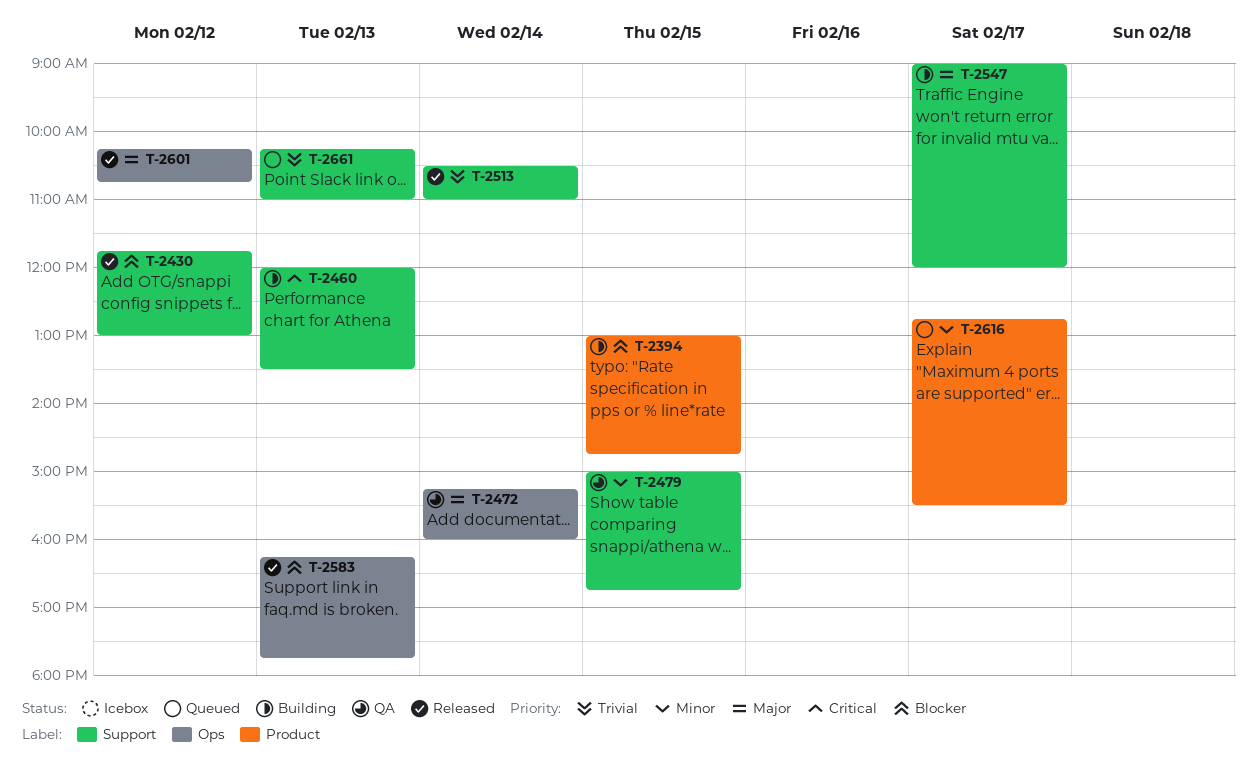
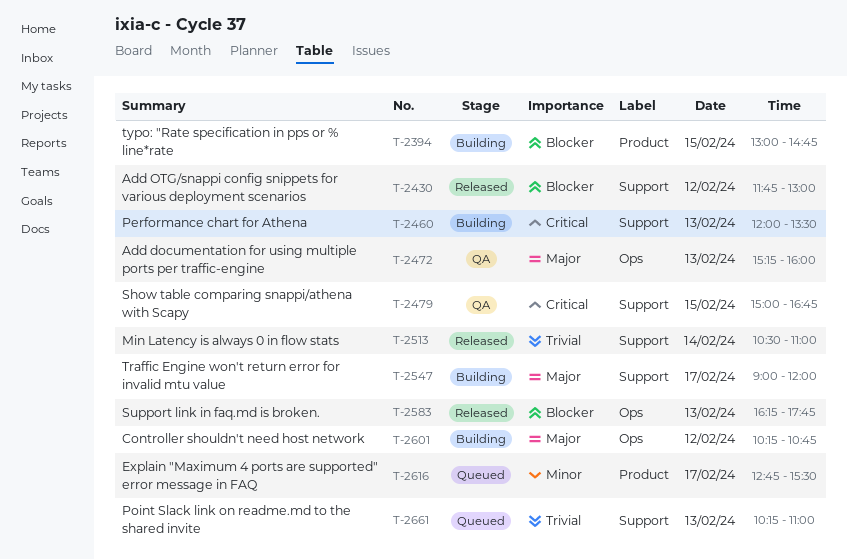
T-2472, day: Feb 14 -> Feb 13
T-2479, priority: Minor -> Critical
T-2601, status: Released -> Building

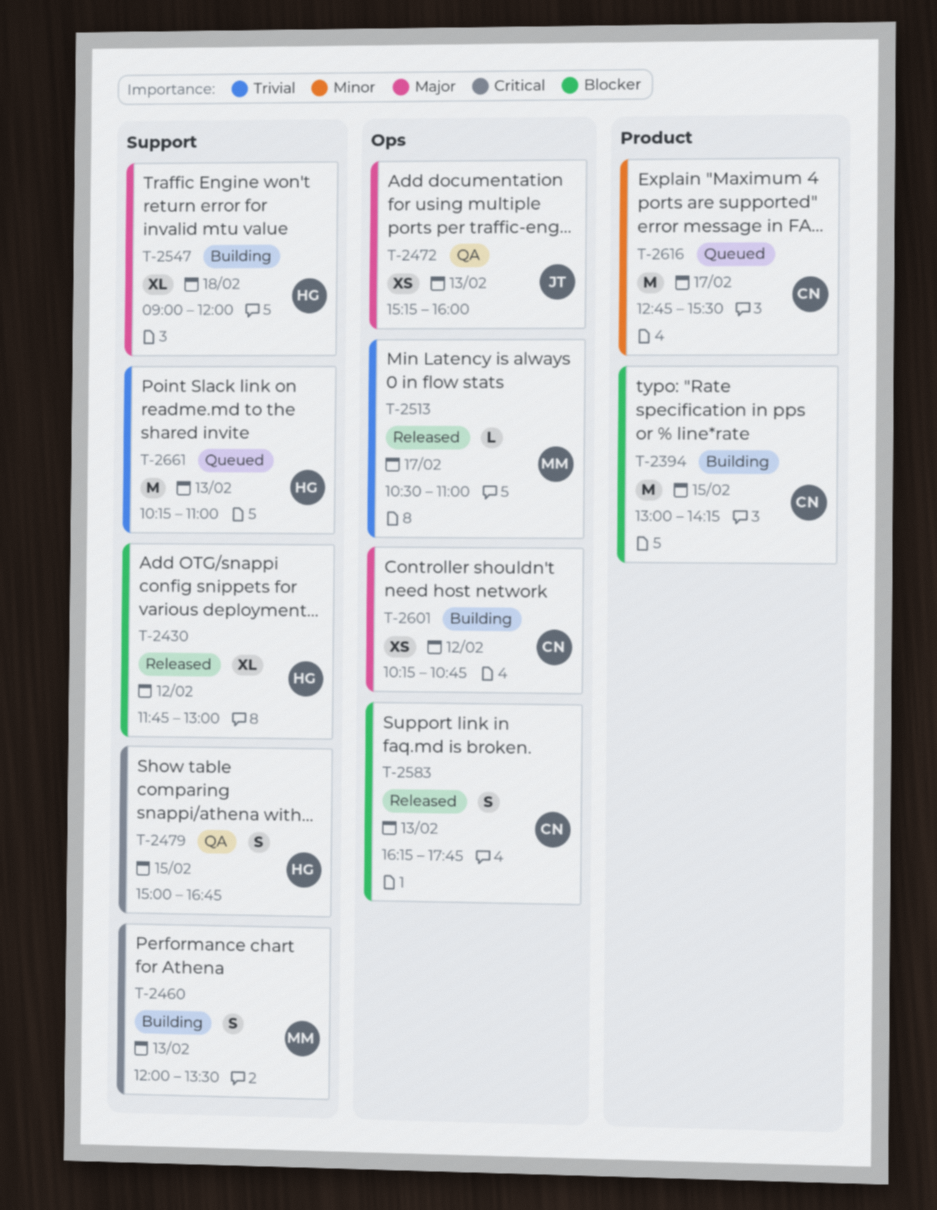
T-2394, ends: 14:45 -> 14:15
T-2513, label: Support -> Ops
T-2513, day: Feb 14 -> Feb 17
T-2547, day: Feb 17 -> Feb 18

